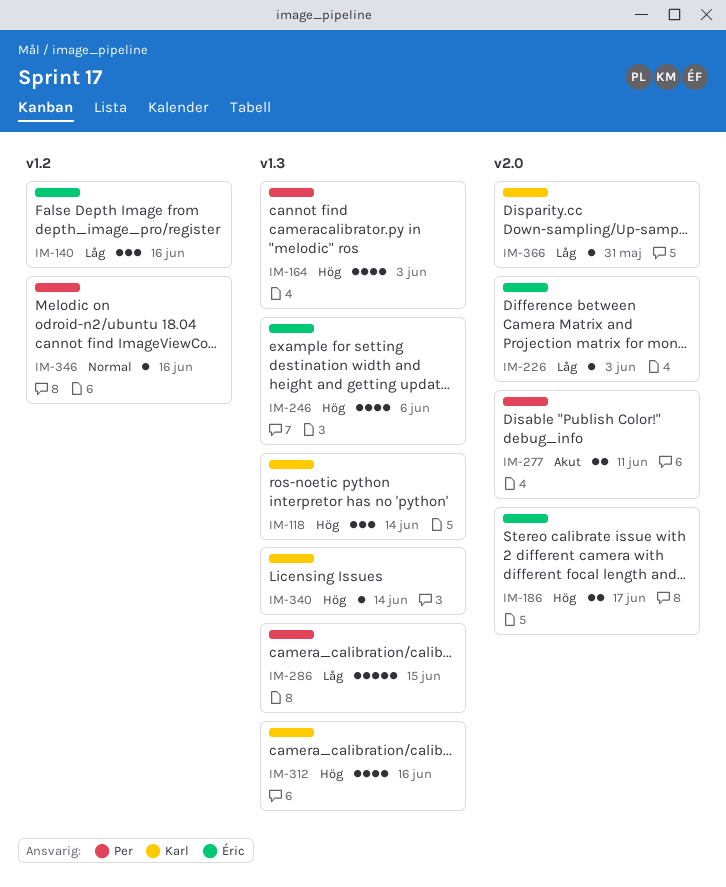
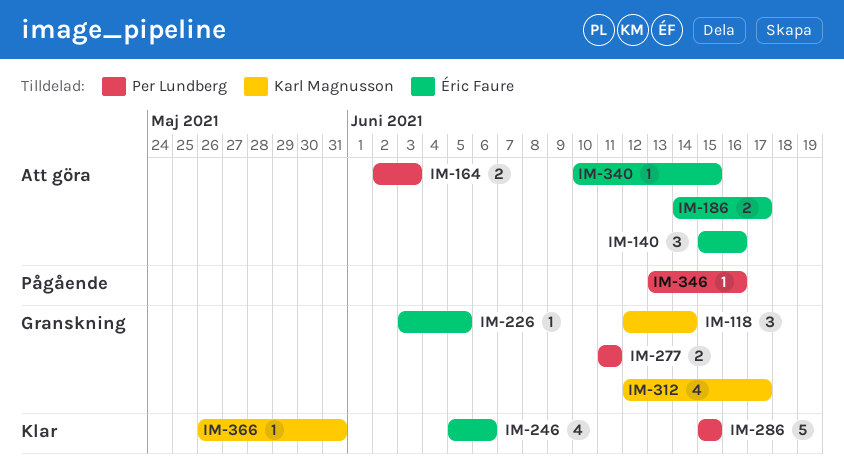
IM-164, estimate: 4 -> 2
IM-226, due: Jun 3 -> Jun 5
IM-312, due: Jun 16 -> Jun 17
IM-340, owner: Karl Magnusson -> Éric Faure
IM-340, due: Jun 14 -> Jun 15

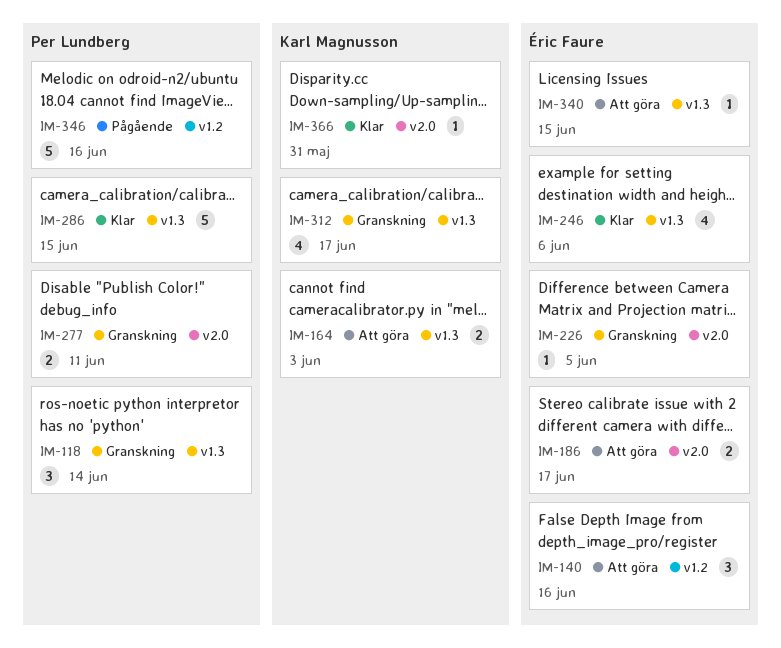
IM-118, owner: Karl Magnusson -> Per Lundberg
IM-164, owner: Per Lundberg -> Karl Magnusson
IM-346, estimate: 1 -> 5

